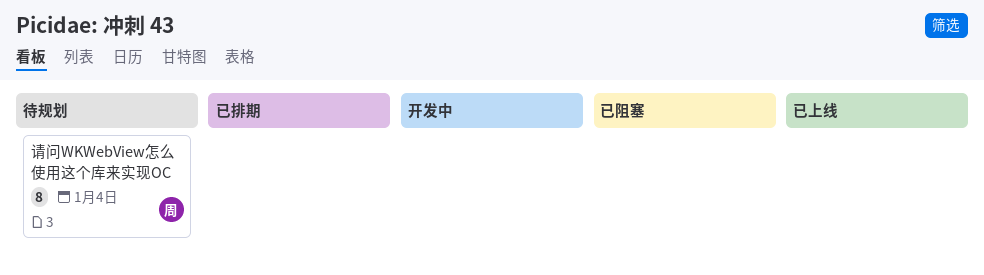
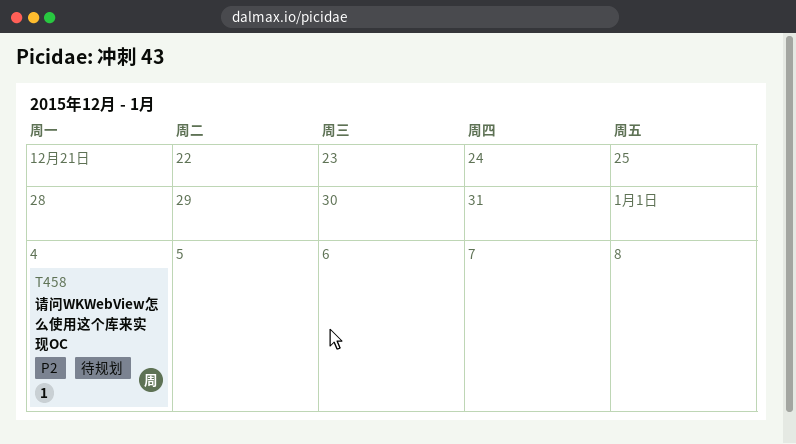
请问WKWebView怎么使用这个库来实现OC, estimate: 8 -> 1

